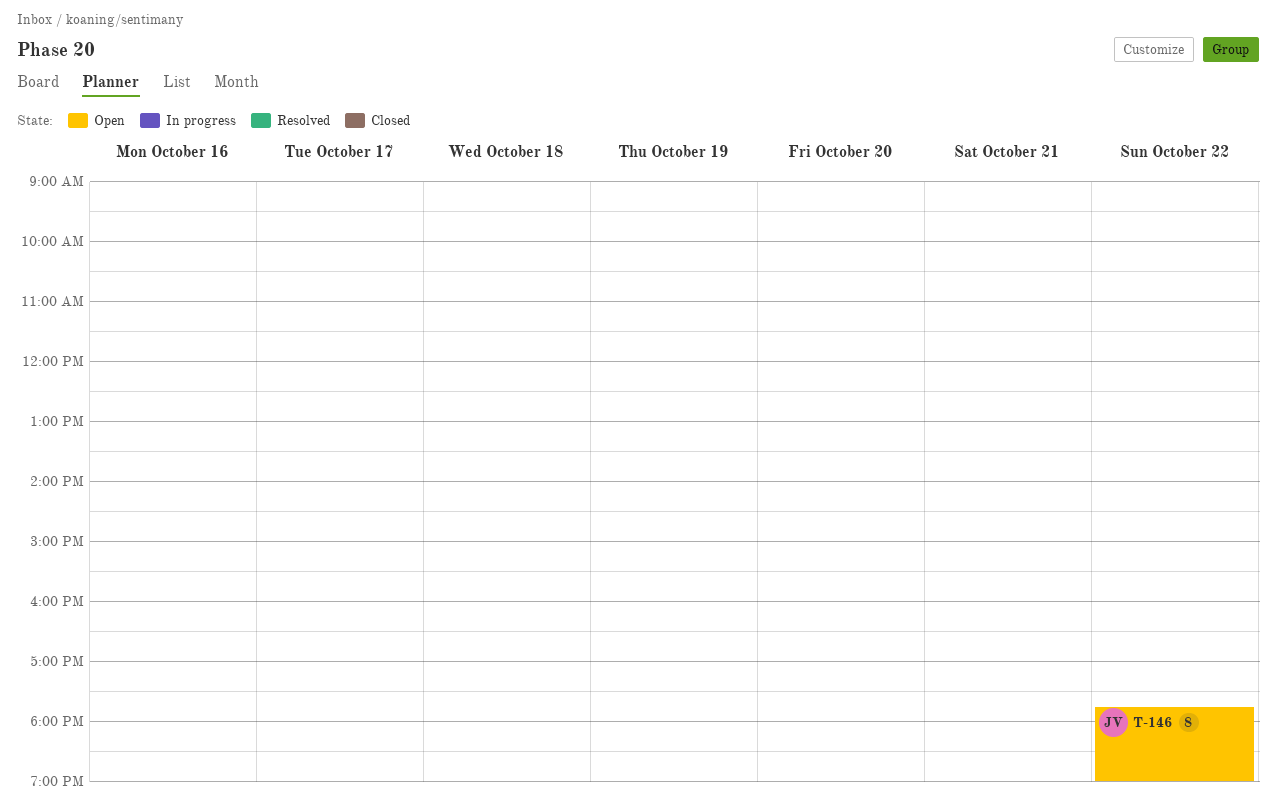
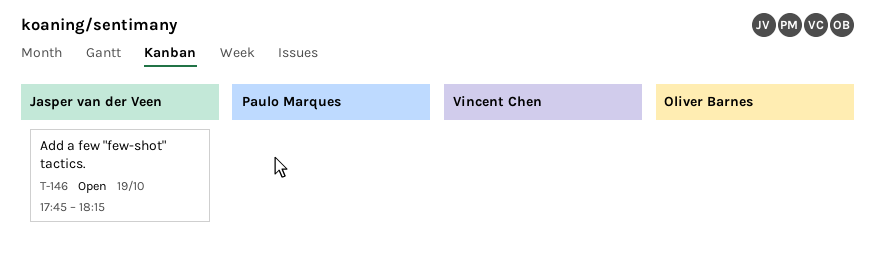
T-146, day: Oct 22 -> Oct 19
T-146, ends: 19:00 -> 18:15

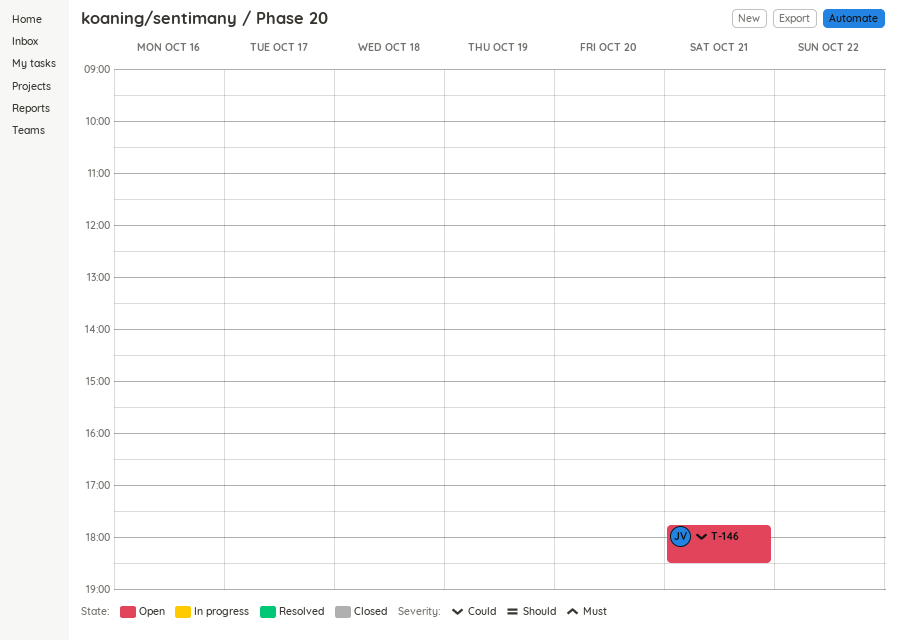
T-146, day: Oct 19 -> Oct 21
T-146, ends: 18:15 -> 18:30

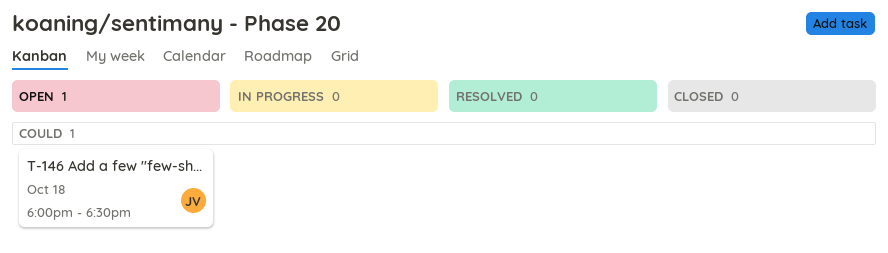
T-146, day: Oct 21 -> Oct 18
T-146, begins: 17:45 -> 18:00

